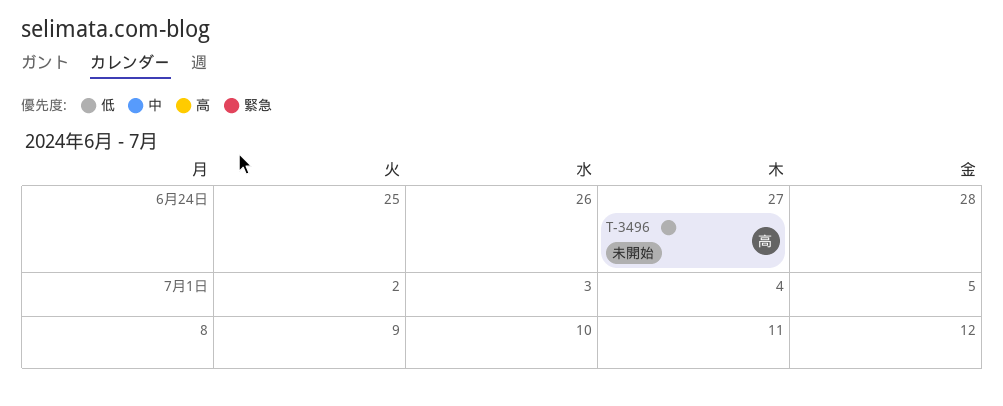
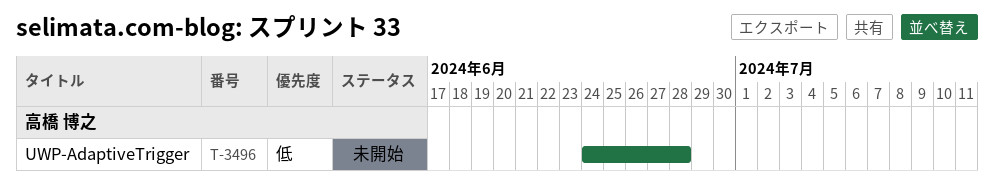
T-3496, due: Jun 27 -> Jun 28

